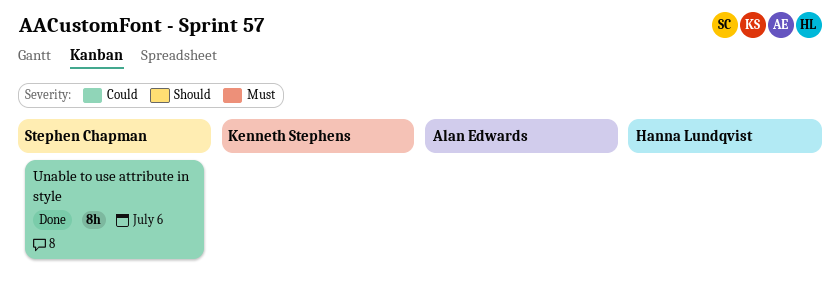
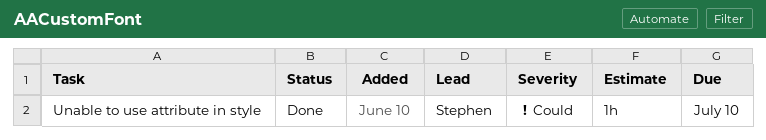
Unable to use attribute in style, estimate: 8h -> 1h
Unable to use attribute in style, due: Jul 6 -> Jul 10

